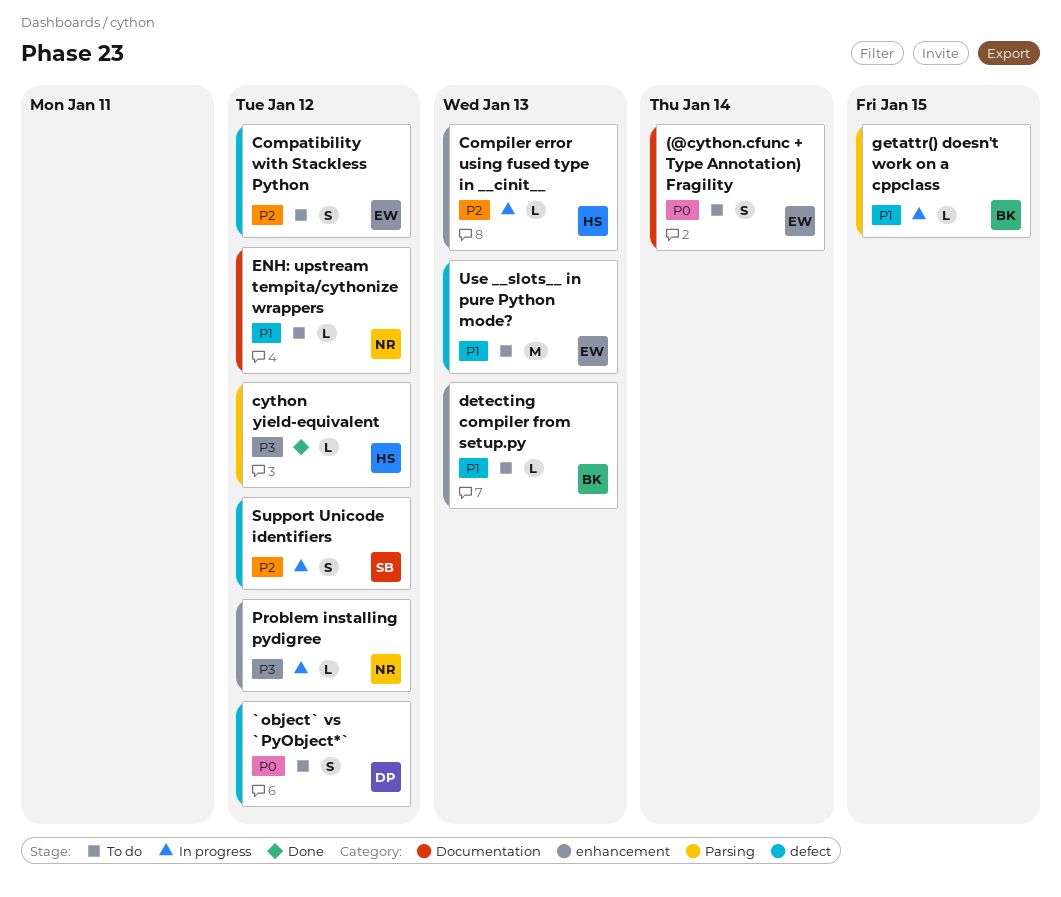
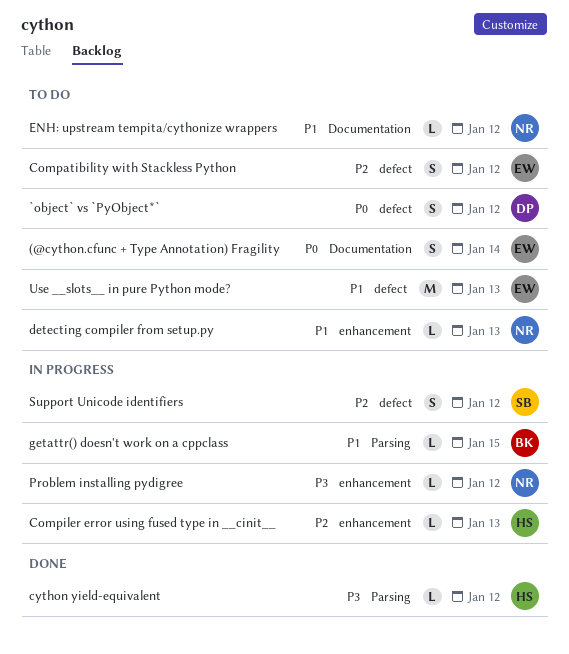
detecting compiler from setup.py, owner: BK -> NR

